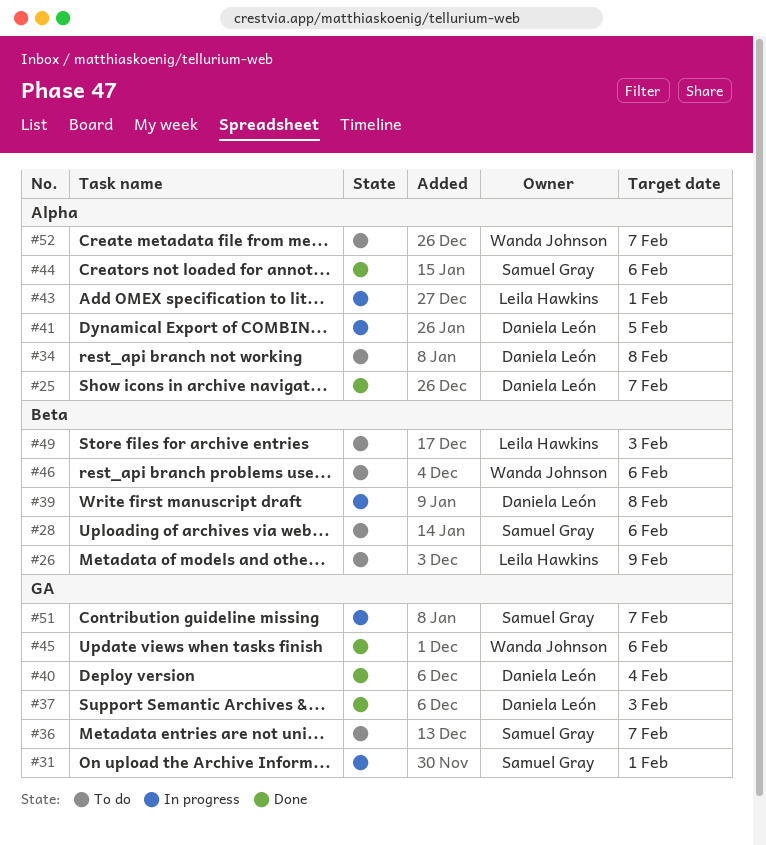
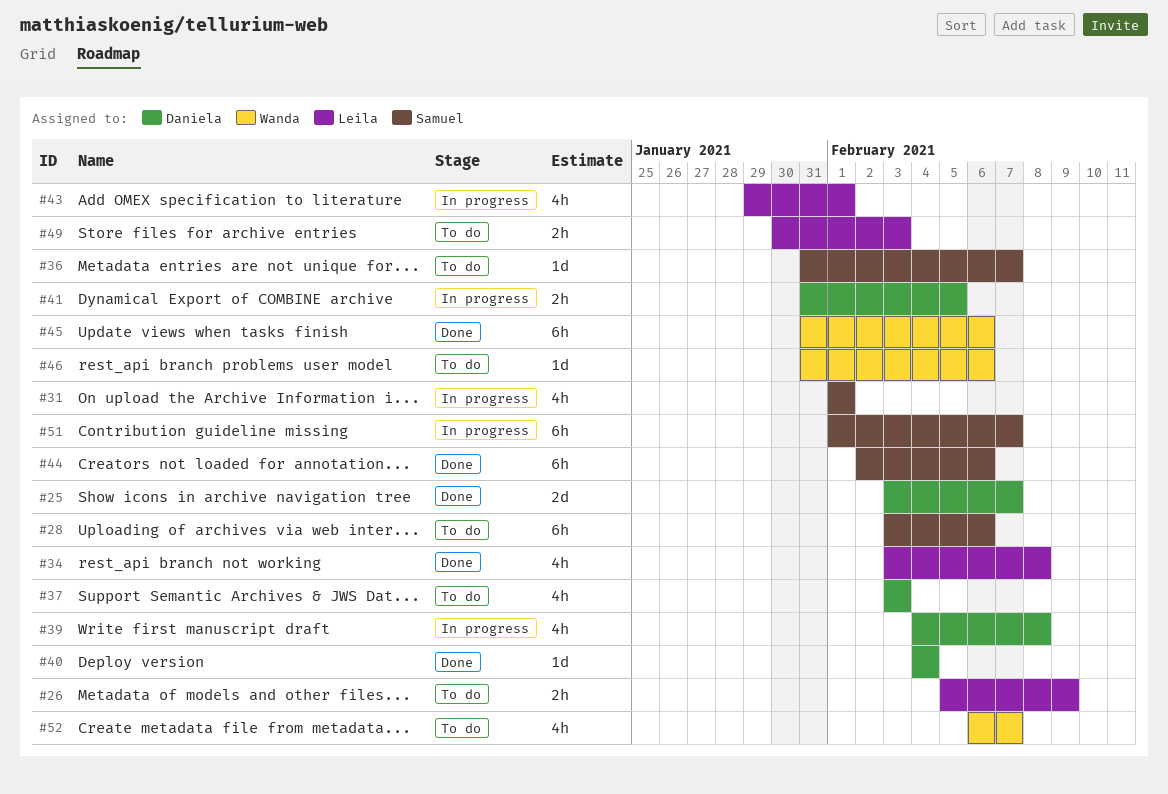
#34, status: To do -> Done
#34, owner: Daniela León -> Leila Hawkins
#37, status: Done -> To do

